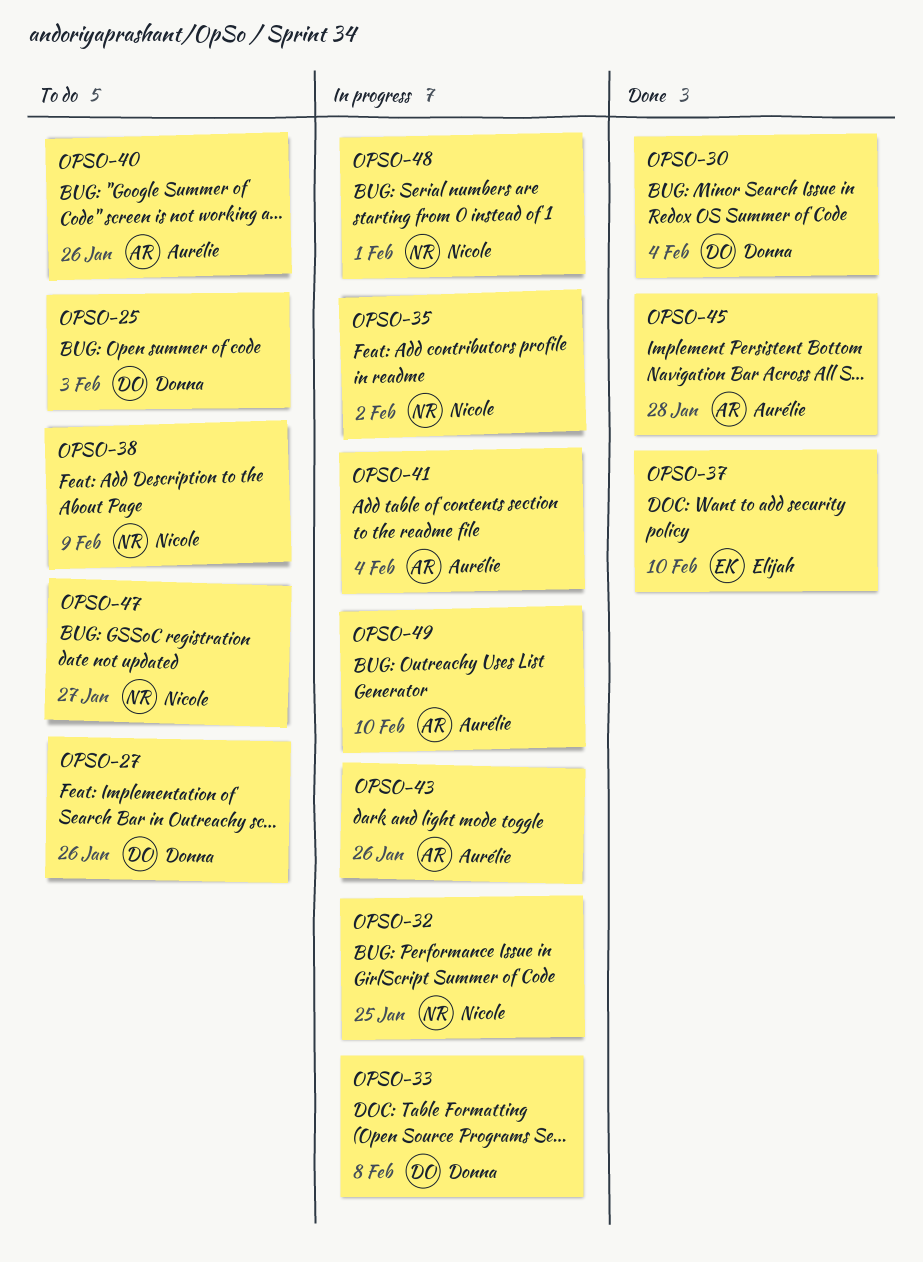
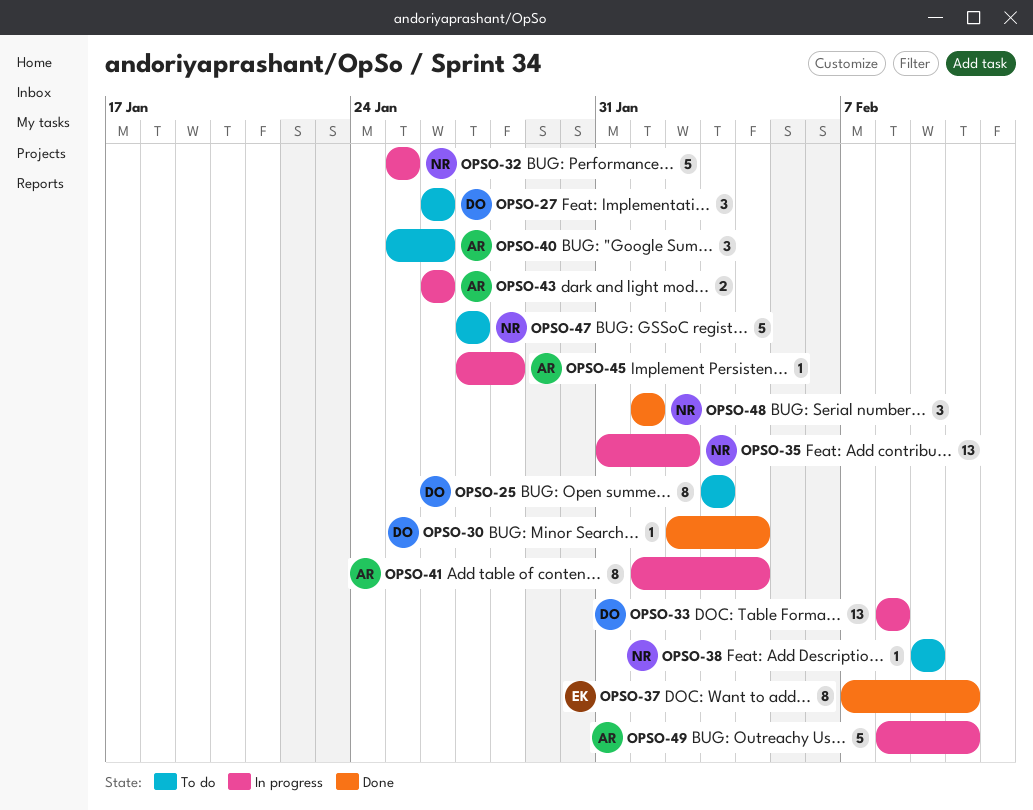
OPSO-45, status: Done -> In progress
OPSO-48, status: In progress -> Done

